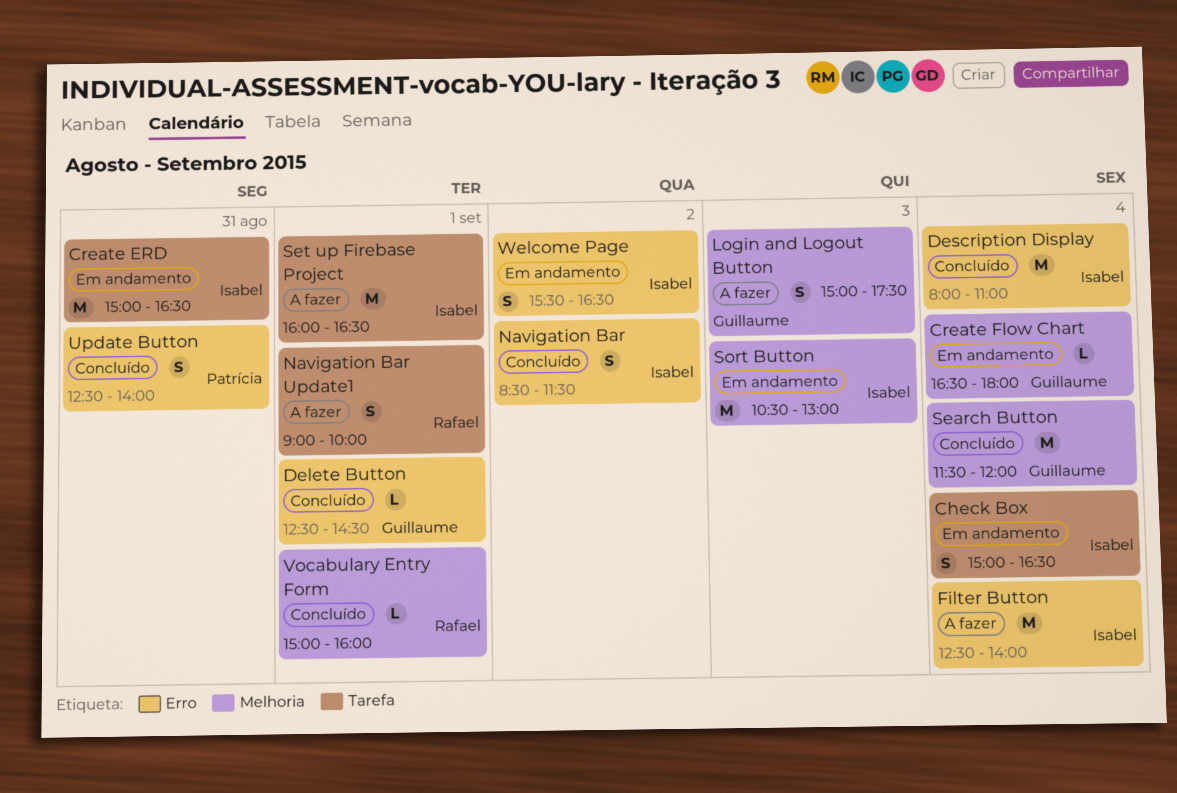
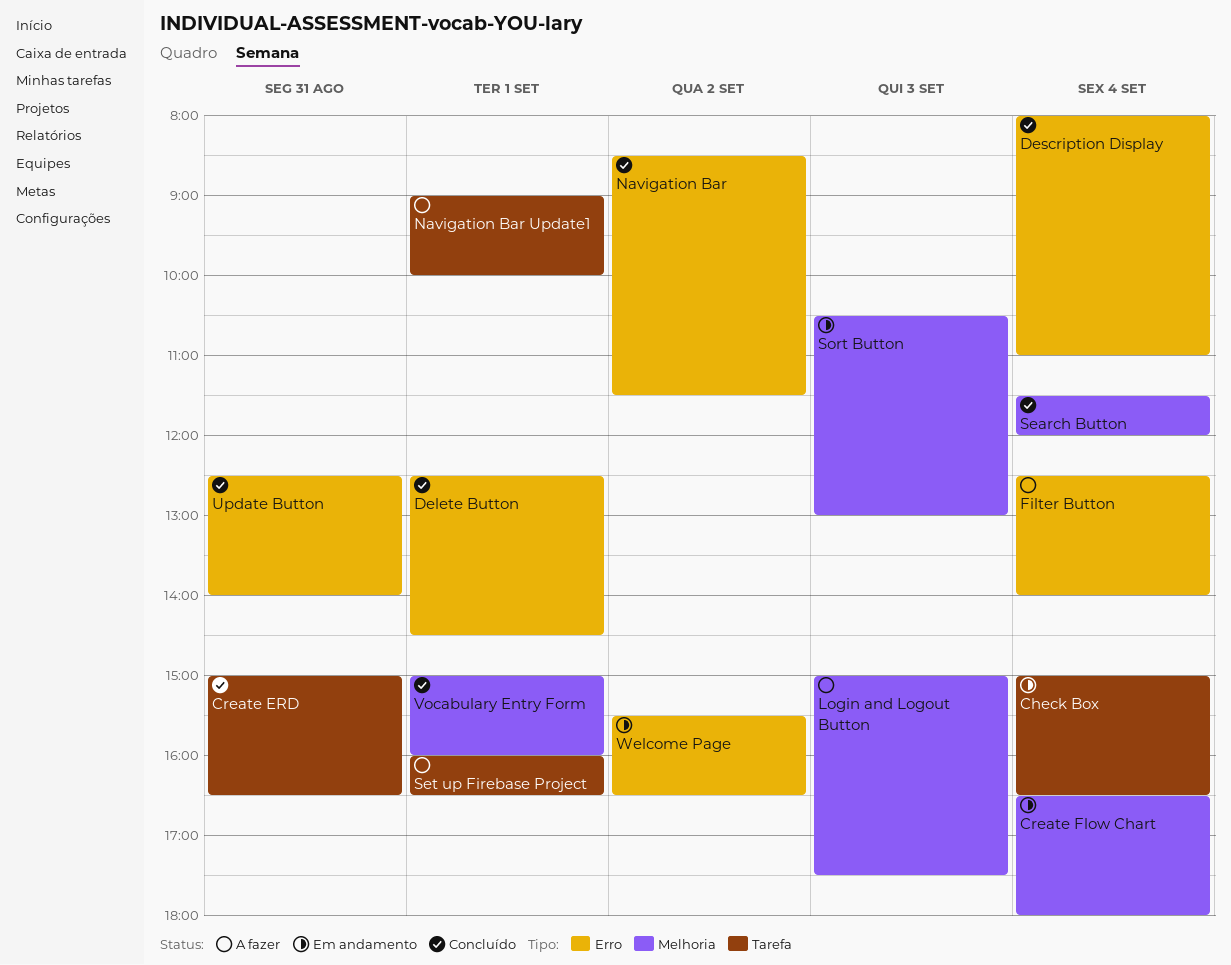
Create ERD, status: Em andamento -> Concluído

